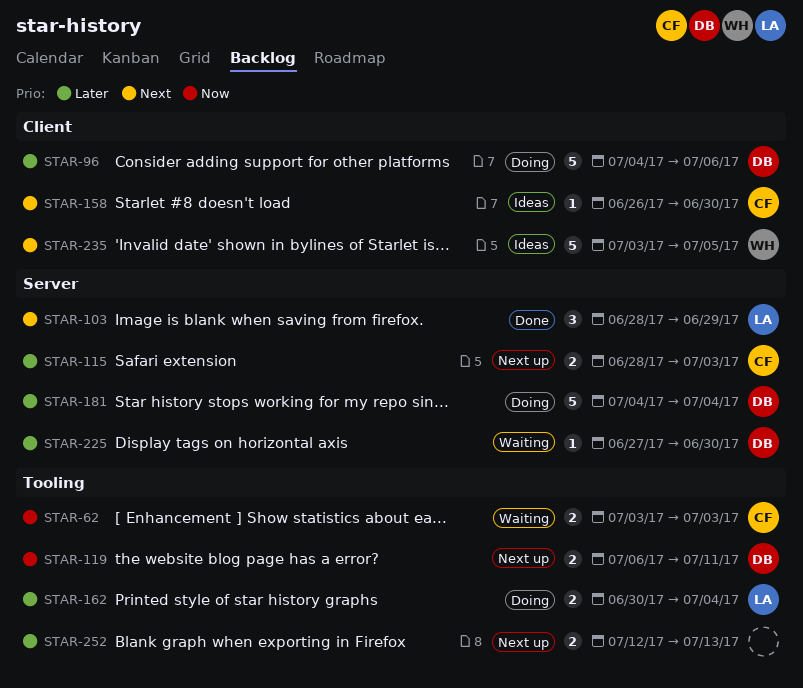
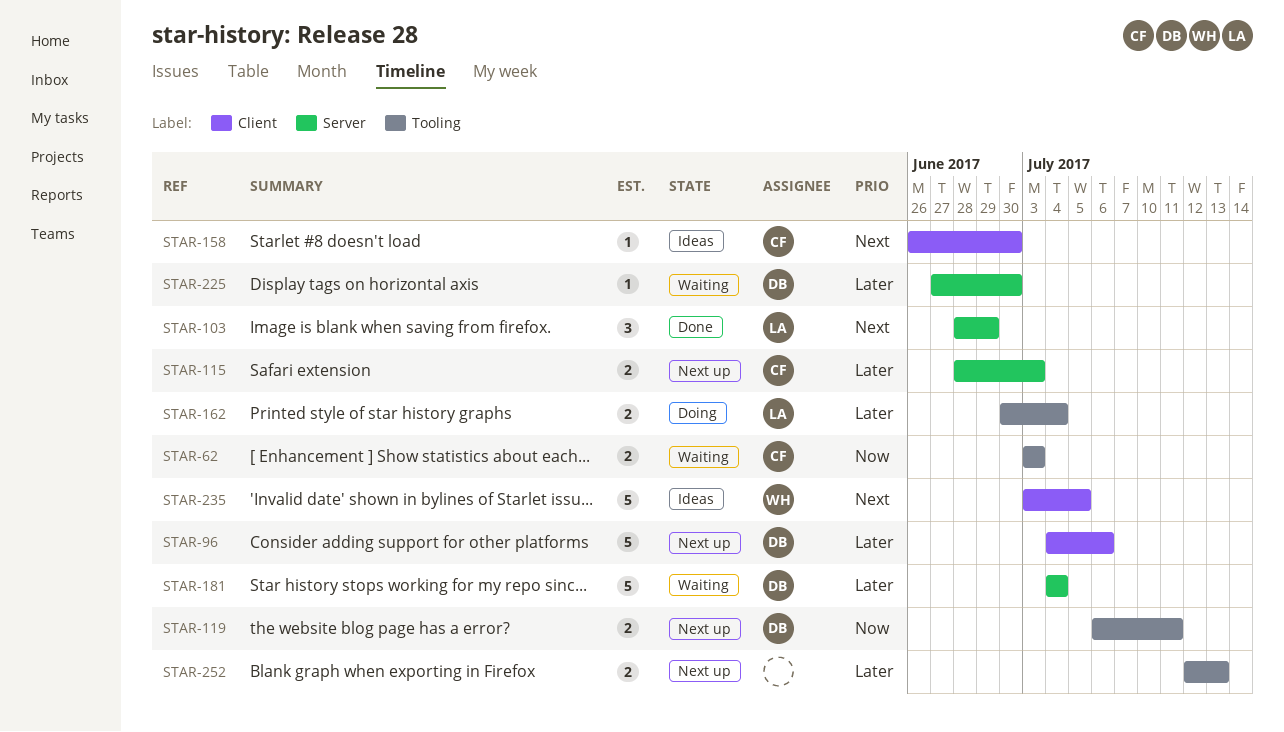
STAR-96, status: Doing -> Next up
STAR-181, status: Doing -> Waiting

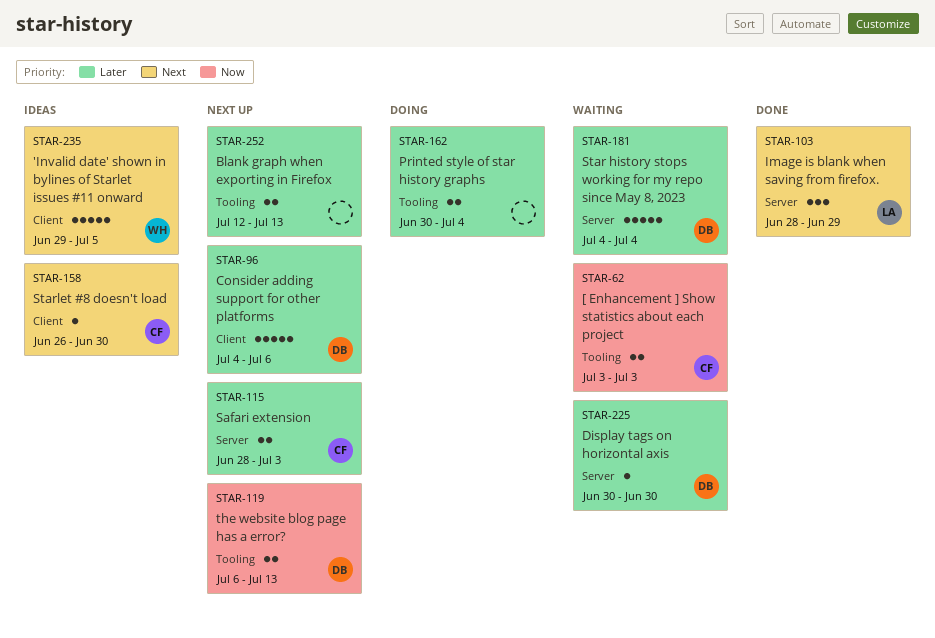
STAR-119, due: Jul 11 -> Jul 13
STAR-162, owner: LA -> none
STAR-225, start: Jun 27 -> Jun 30
STAR-235, start: Jul 3 -> Jun 29

